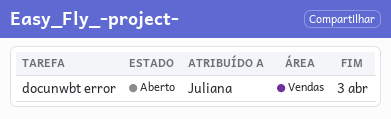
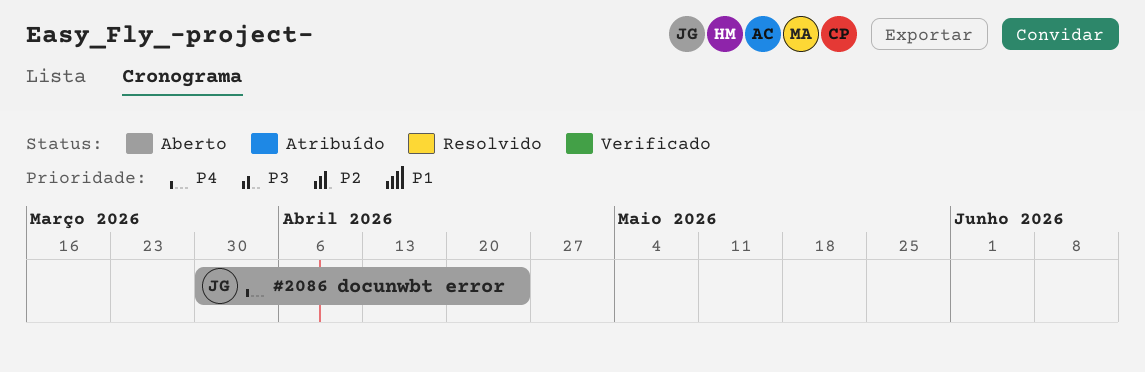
docunwbt error, due: Apr 3 -> Apr 24

